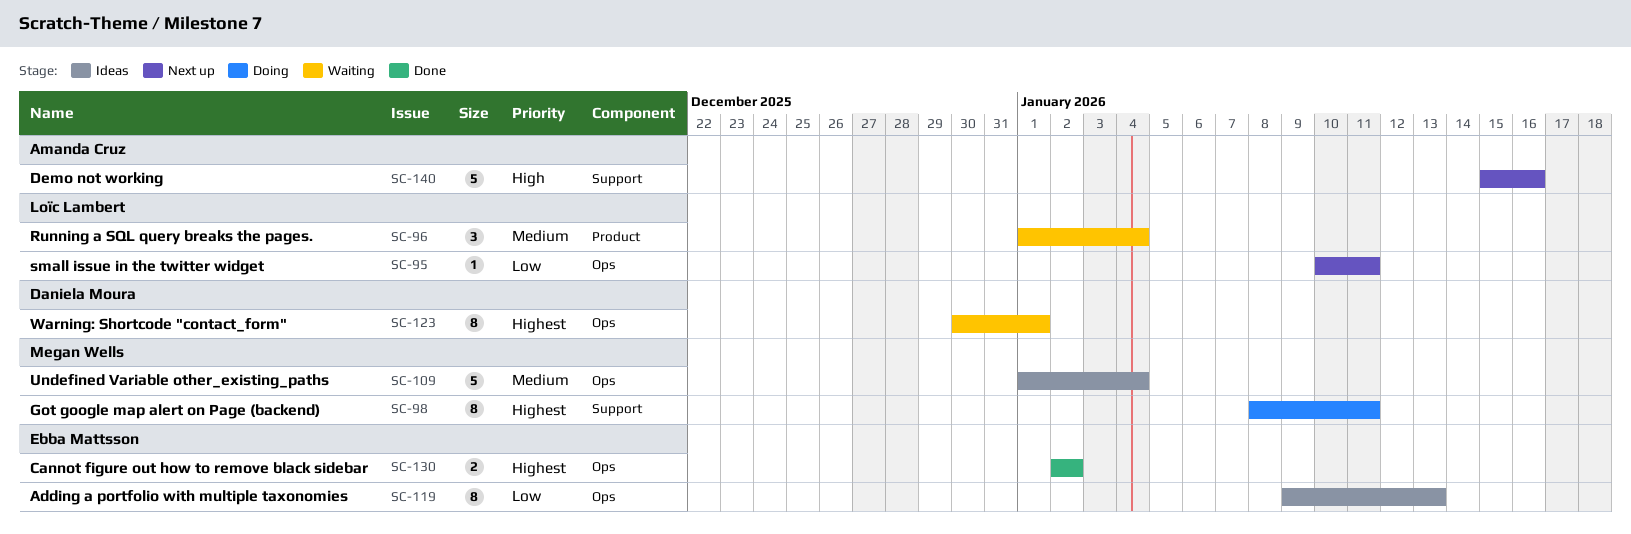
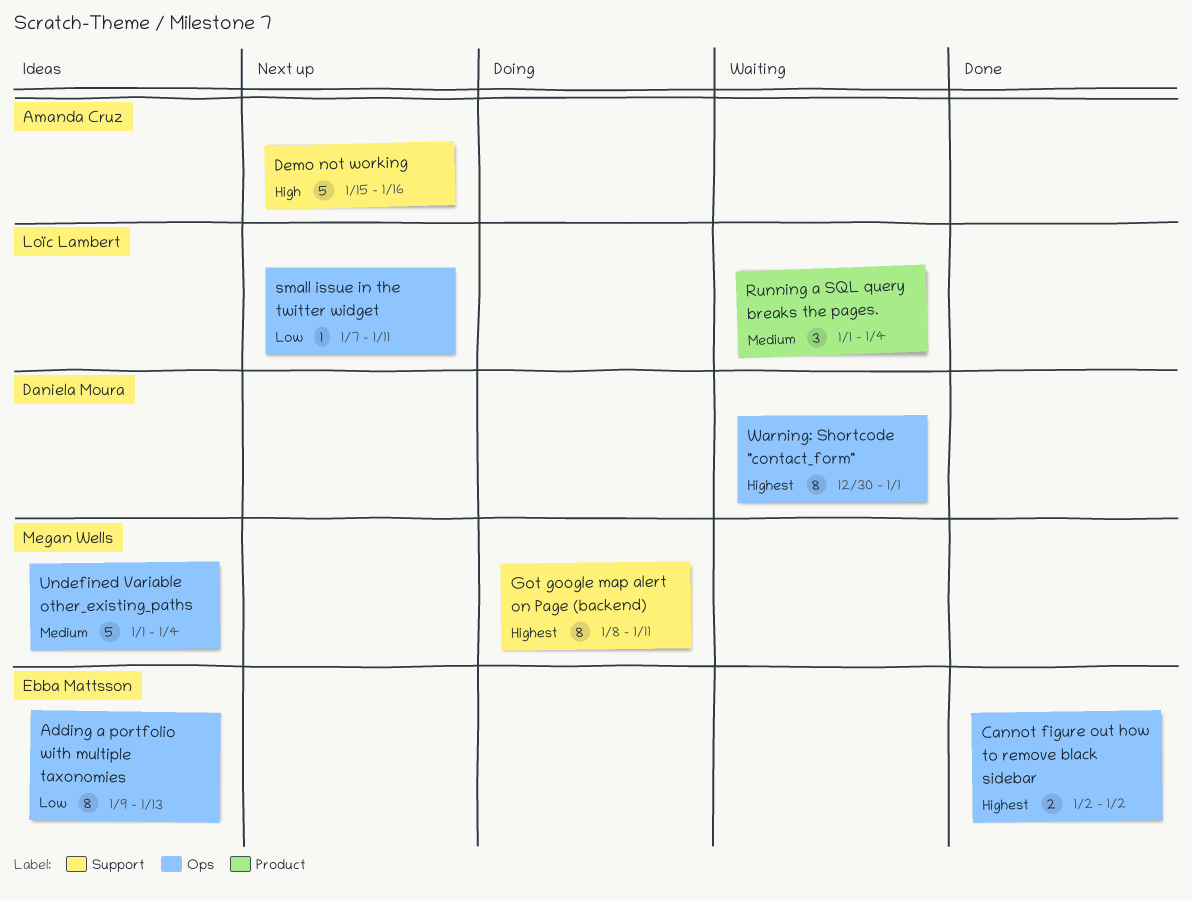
small issue in the twitter widget, start: Jan 10 -> Jan 7

